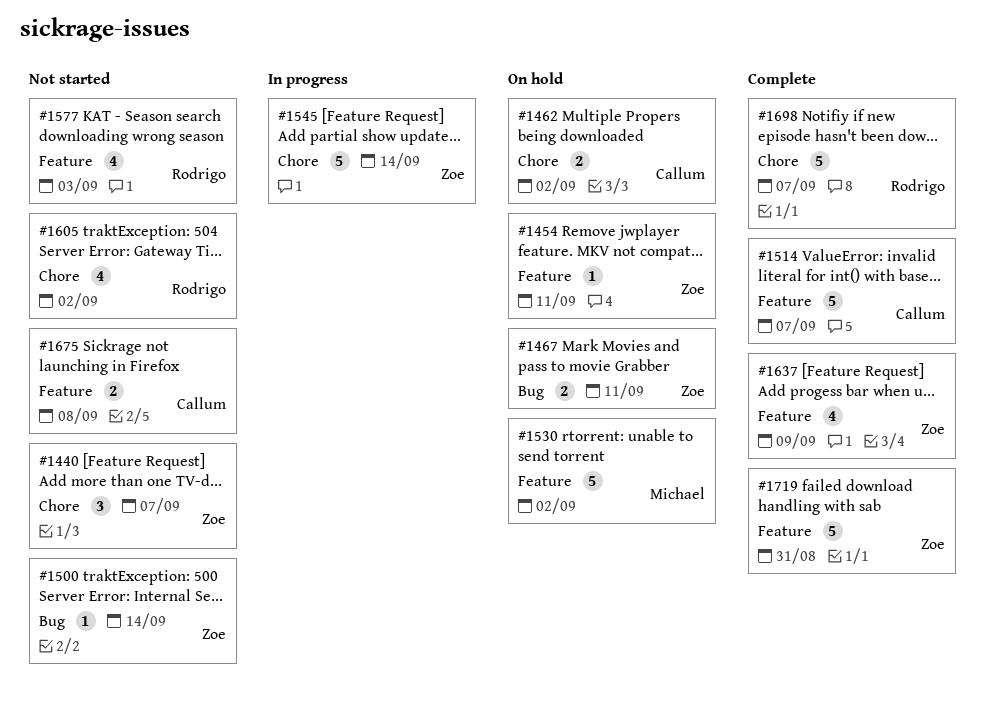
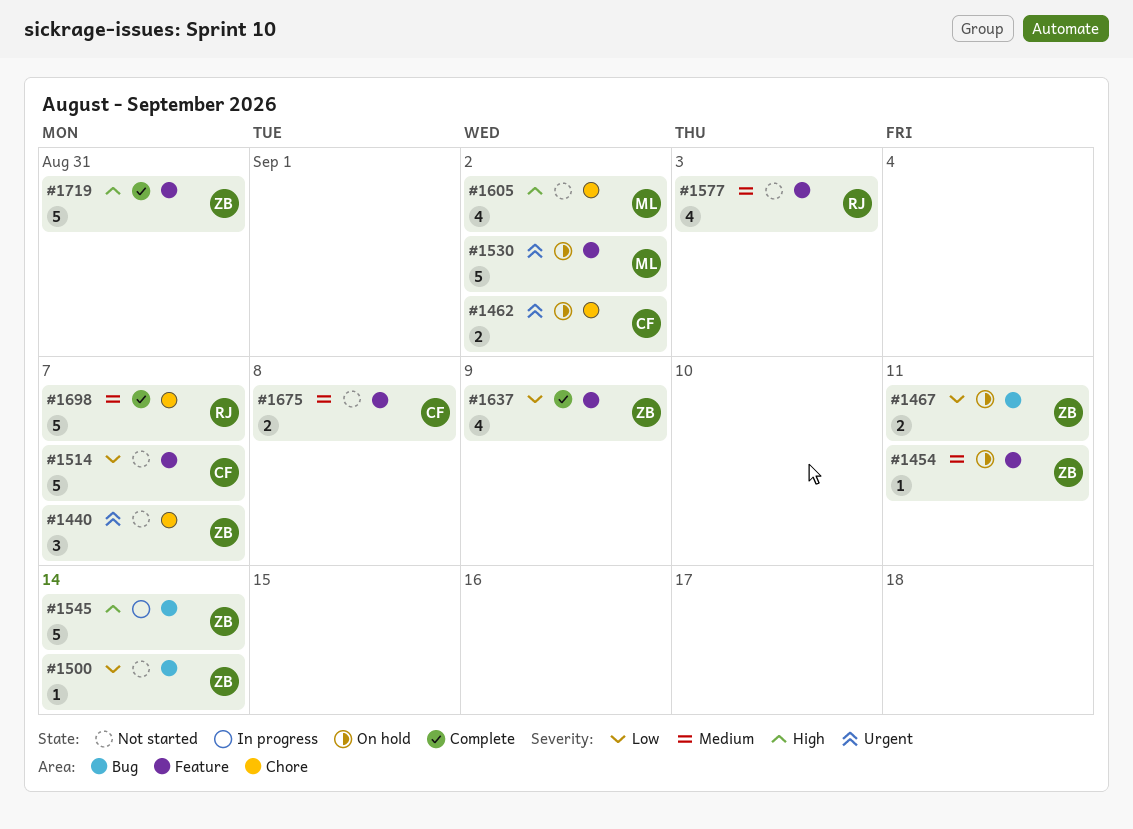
#1514, status: Complete -> Not started
#1545, label: Chore -> Bug
#1605, owner: Rodrigo -> Michael

